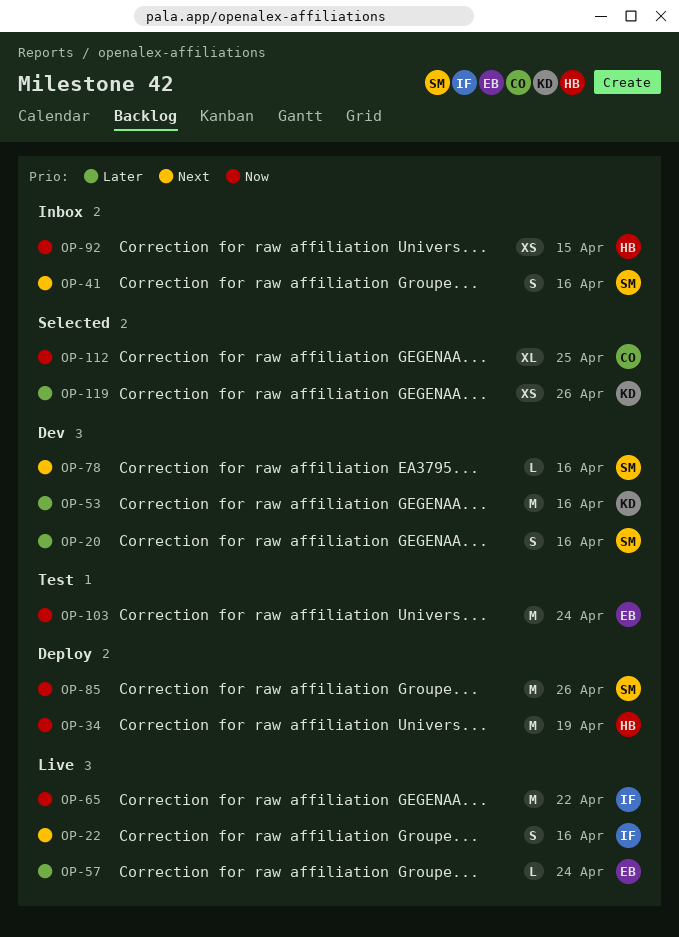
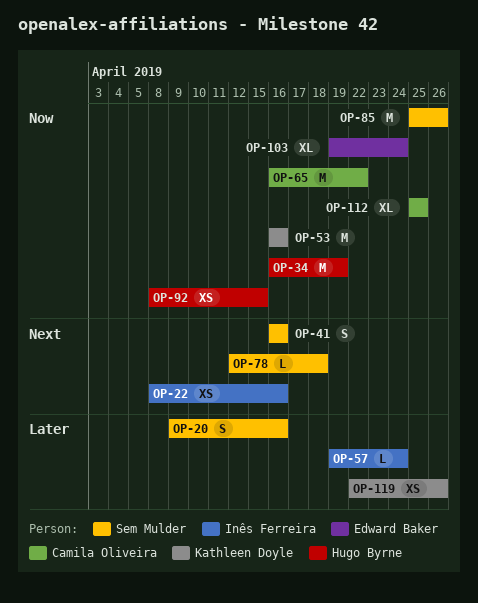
OP-22, estimate: S -> XS
OP-53, priority: Later -> Now
OP-57, owner: Edward Baker -> Inês Ferreira
OP-65, owner: Inês Ferreira -> Camila Oliveira
OP-78, due: Apr 16 -> Apr 18
OP-103, estimate: M -> XL

